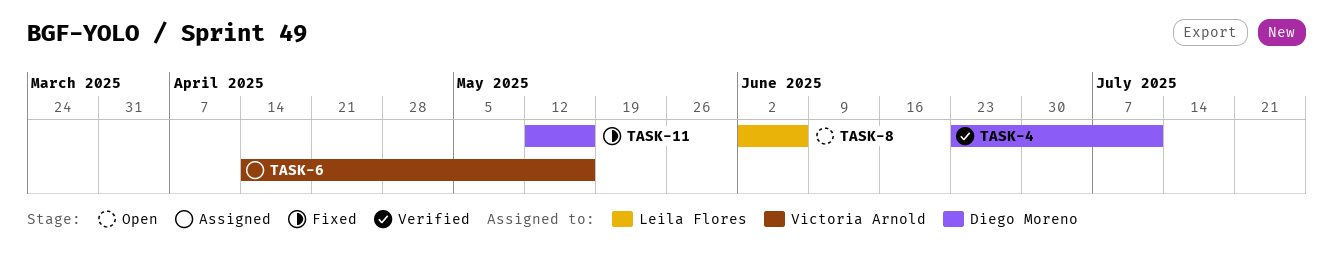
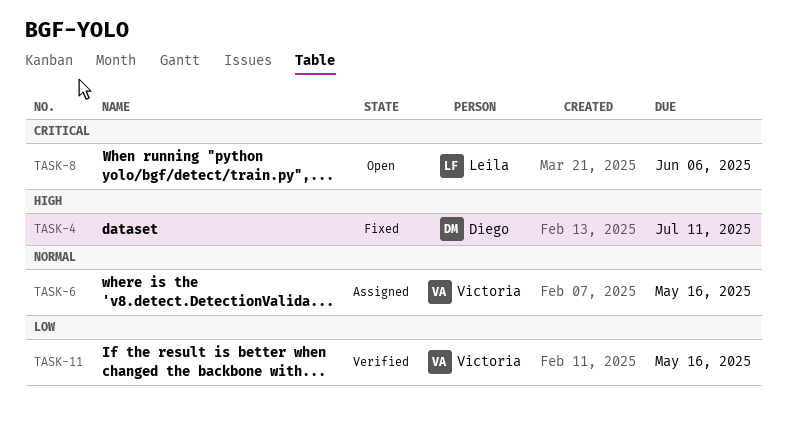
TASK-4, status: Verified -> Fixed
TASK-11, status: Fixed -> Verified
TASK-11, owner: Diego Moreno -> Victoria Arnold

